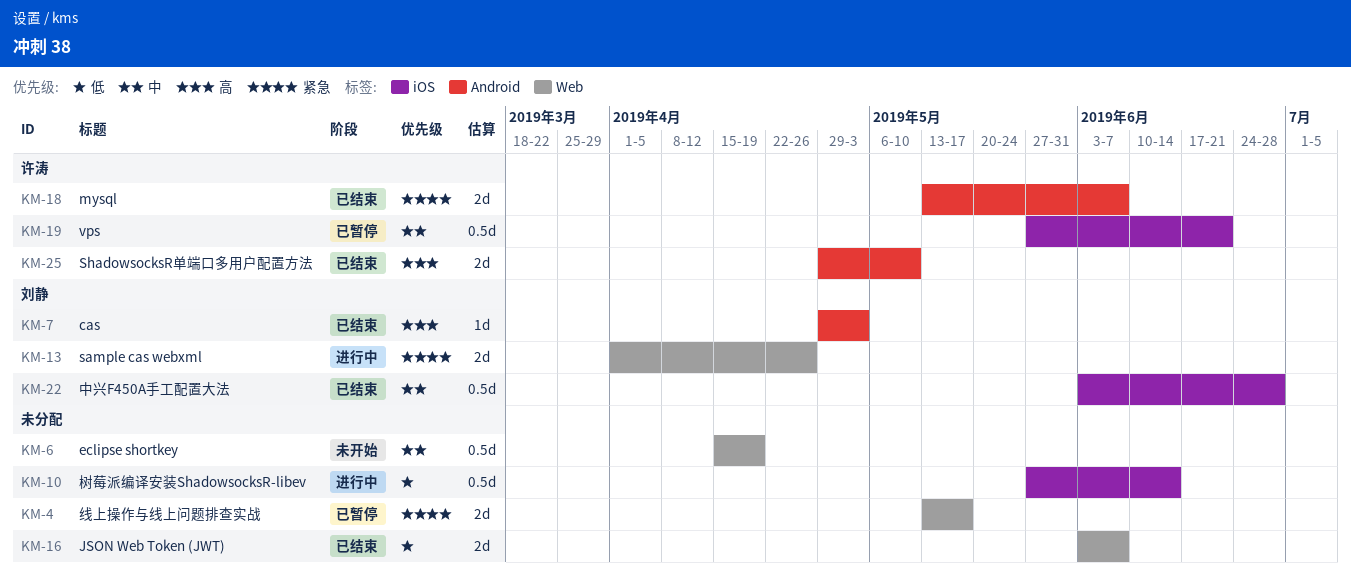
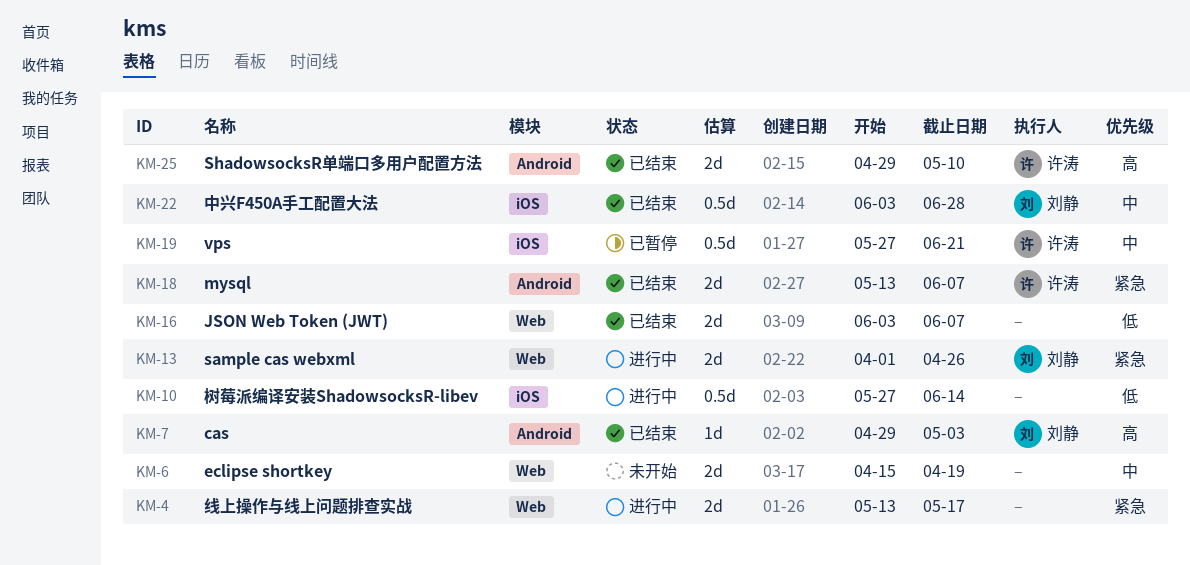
KM-4, status: 已暂停 -> 进行中
KM-6, estimate: 0.5d -> 2d

